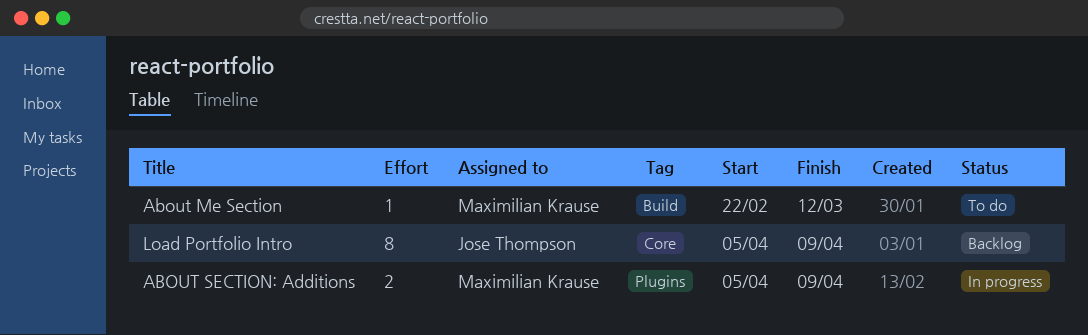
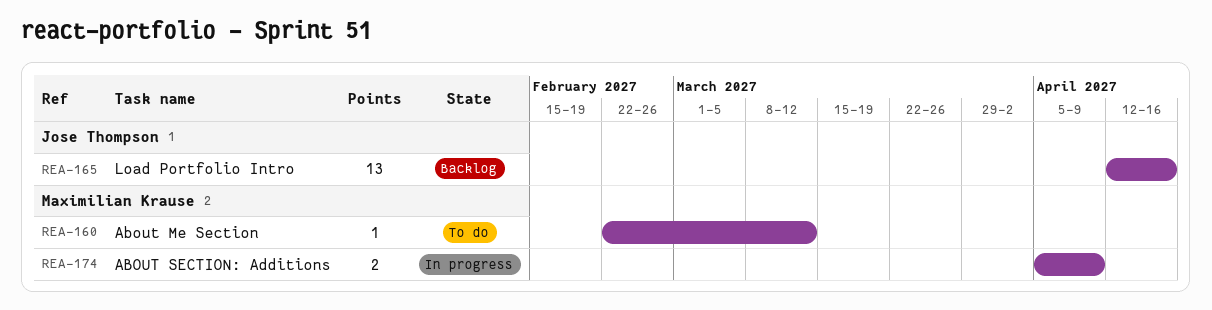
Load Portfolio Intro, estimate: 8 -> 13
Load Portfolio Intro, start: Apr 5 -> Apr 12
Load Portfolio Intro, due: Apr 9 -> Apr 16

